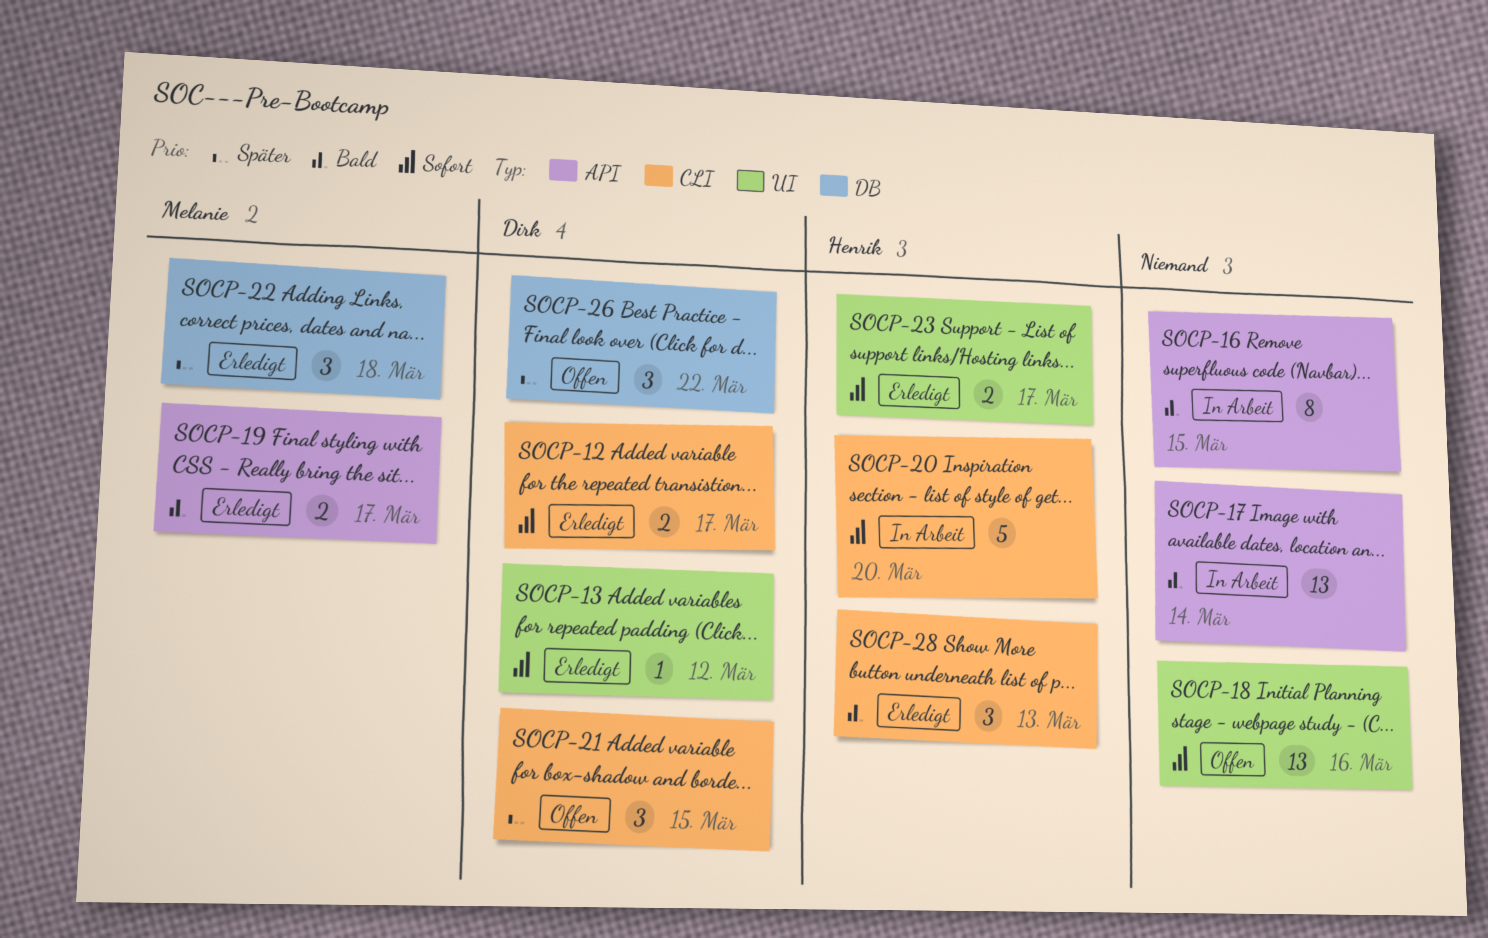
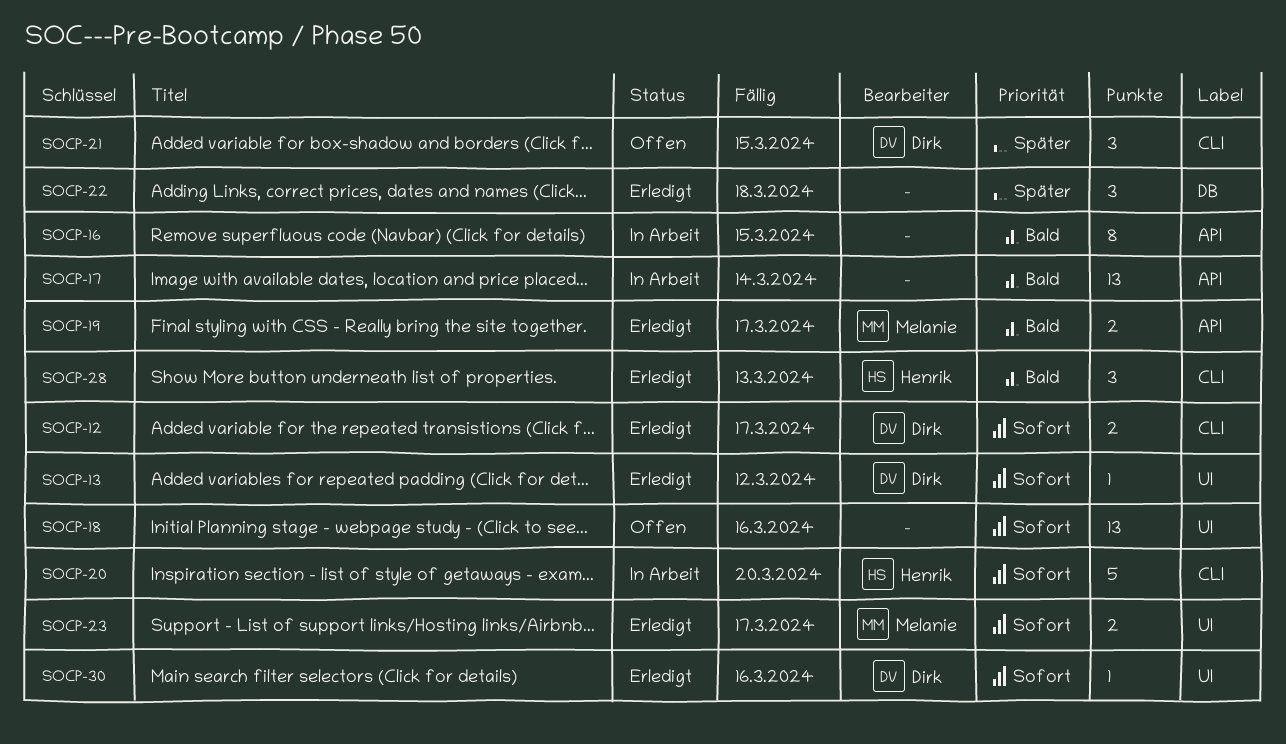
SOCP-22, owner: Melanie -> none
SOCP-23, owner: Henrik -> Melanie
SOCP-26: present -> none
SOCP-30: none -> present

